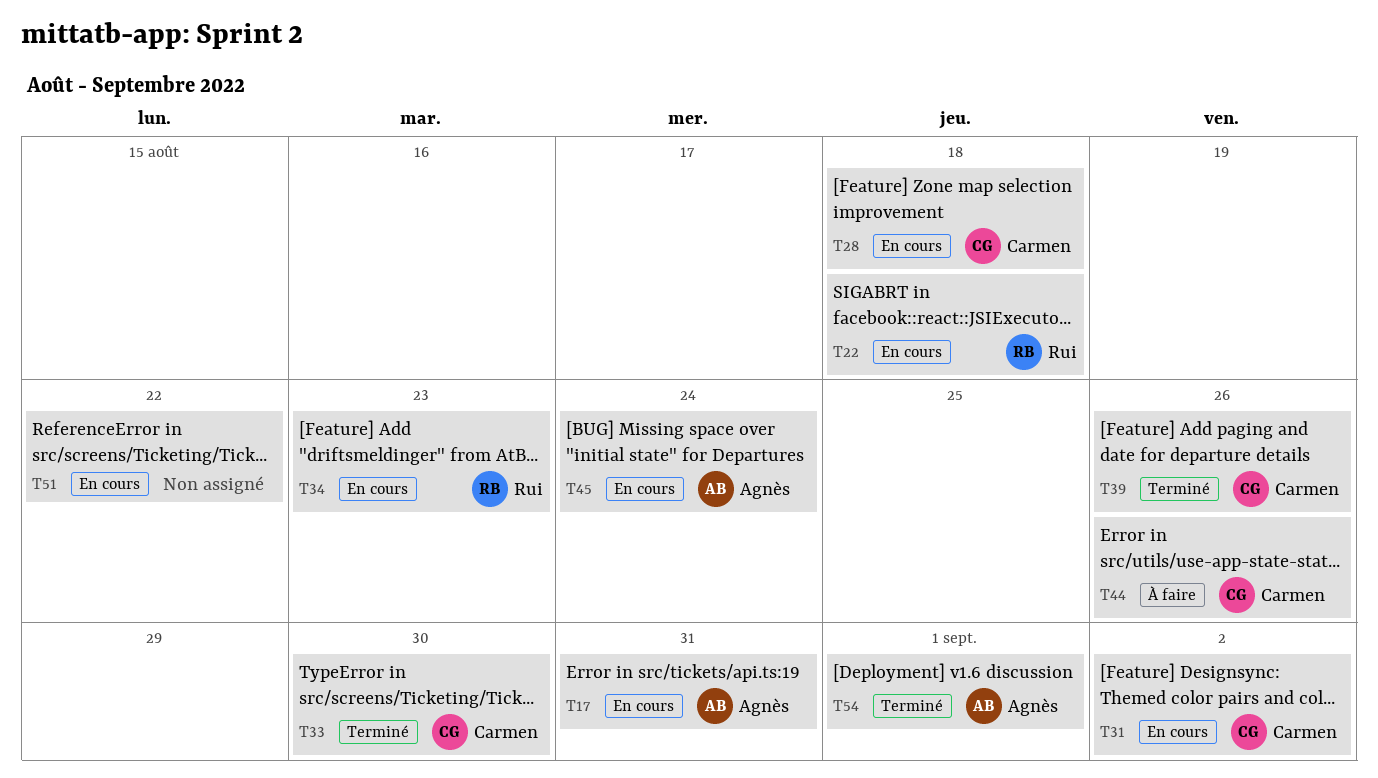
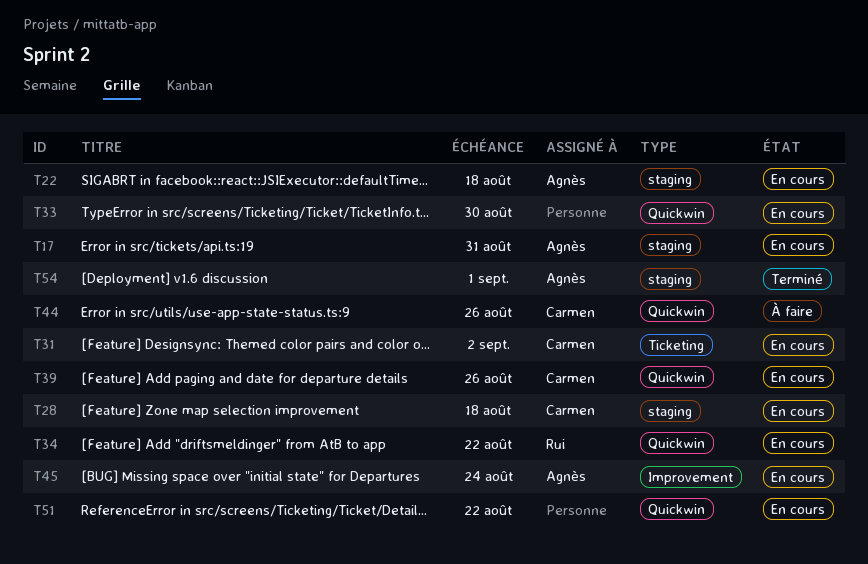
T22, owner: Rui -> Agnès
T33, status: Terminé -> En cours
T33, owner: Carmen -> none
T34, due: Aug 23 -> Aug 22
T39, status: Terminé -> En cours

